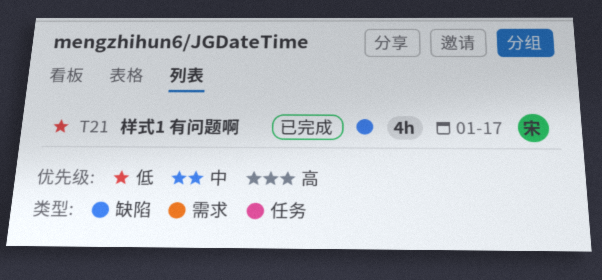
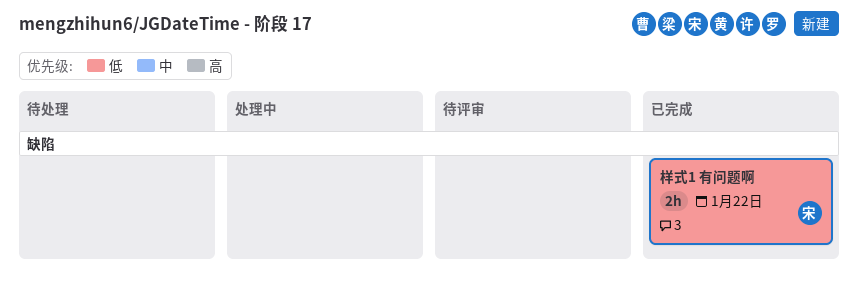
样式1 有问题啊, estimate: 4h -> 2h
样式1 有问题啊, due: Jan 17 -> Jan 22

